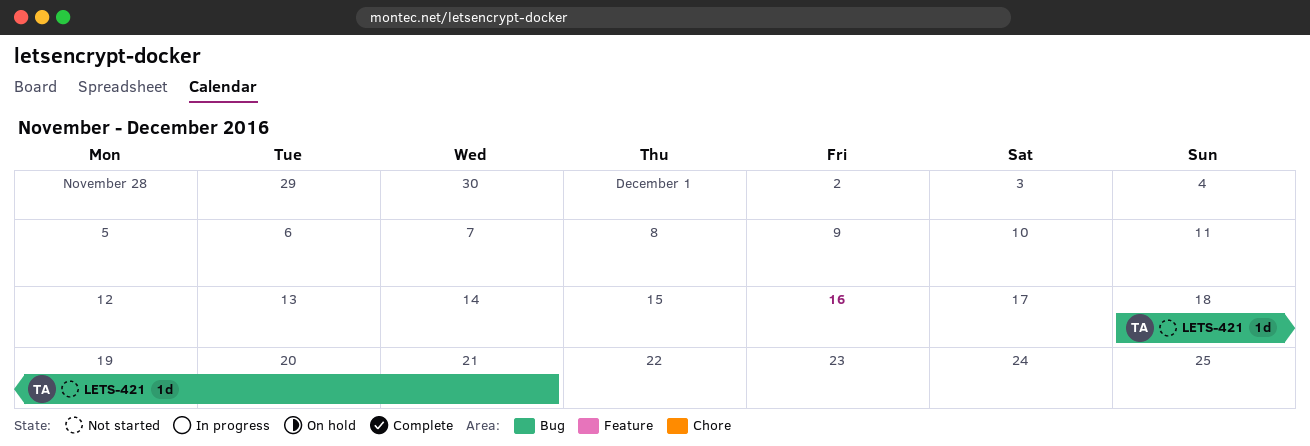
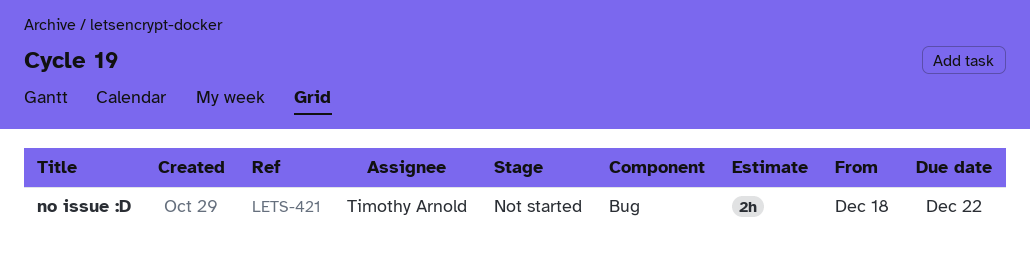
LETS-421, estimate: 1d -> 2h
LETS-421, due: Dec 21 -> Dec 22

